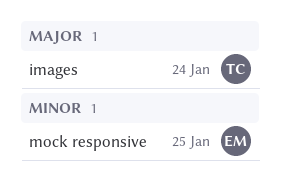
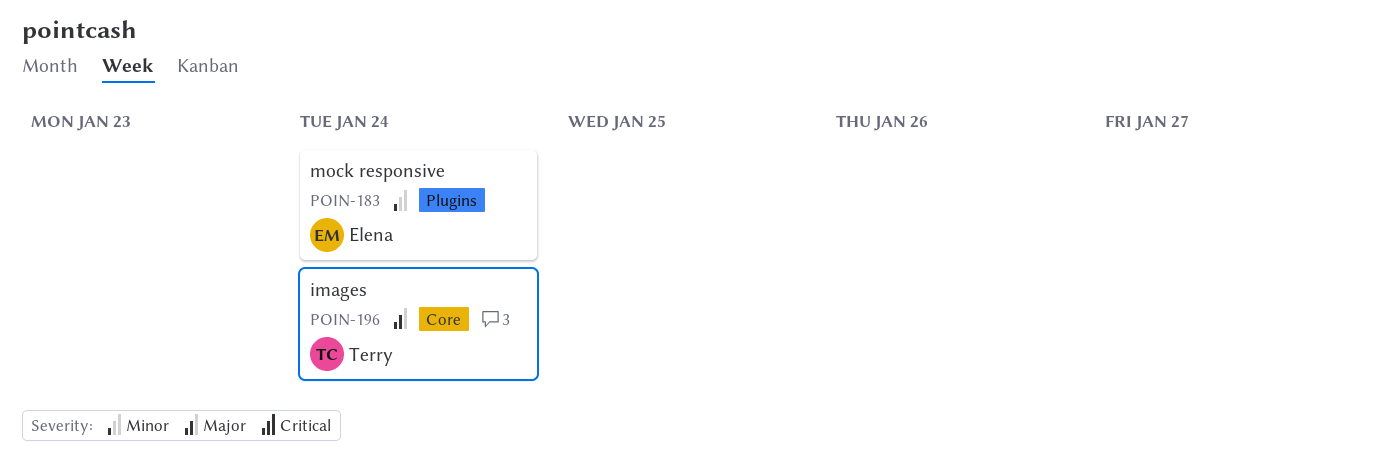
mock responsive, due: Jan 25 -> Jan 24

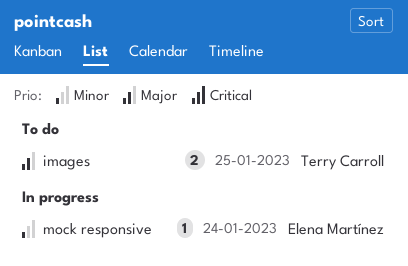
images, due: Jan 24 -> Jan 25

